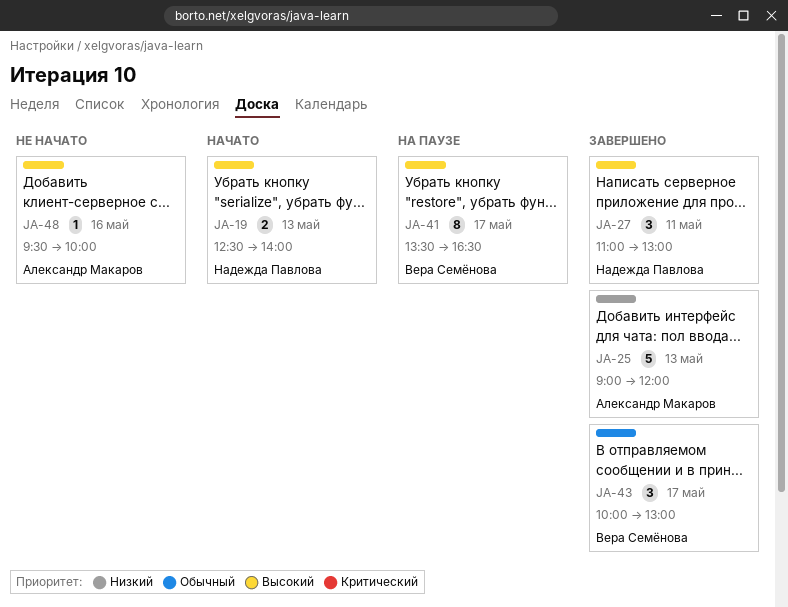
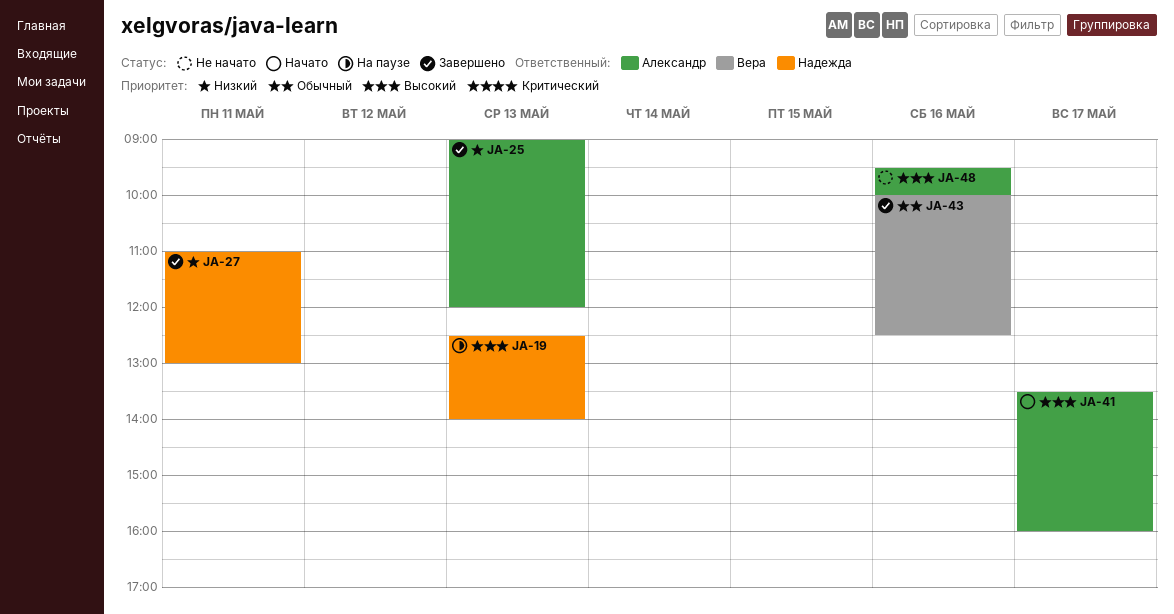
JA-19, status: Начато -> На паузе
JA-27, priority: Высокий -> Низкий
JA-41, status: На паузе -> Начато
JA-41, owner: Вера Семёнова -> Александр Макаров
JA-41, ends: 16:30 -> 16:00
JA-43, day: May 17 -> May 16
JA-43, ends: 13:00 -> 12:30

